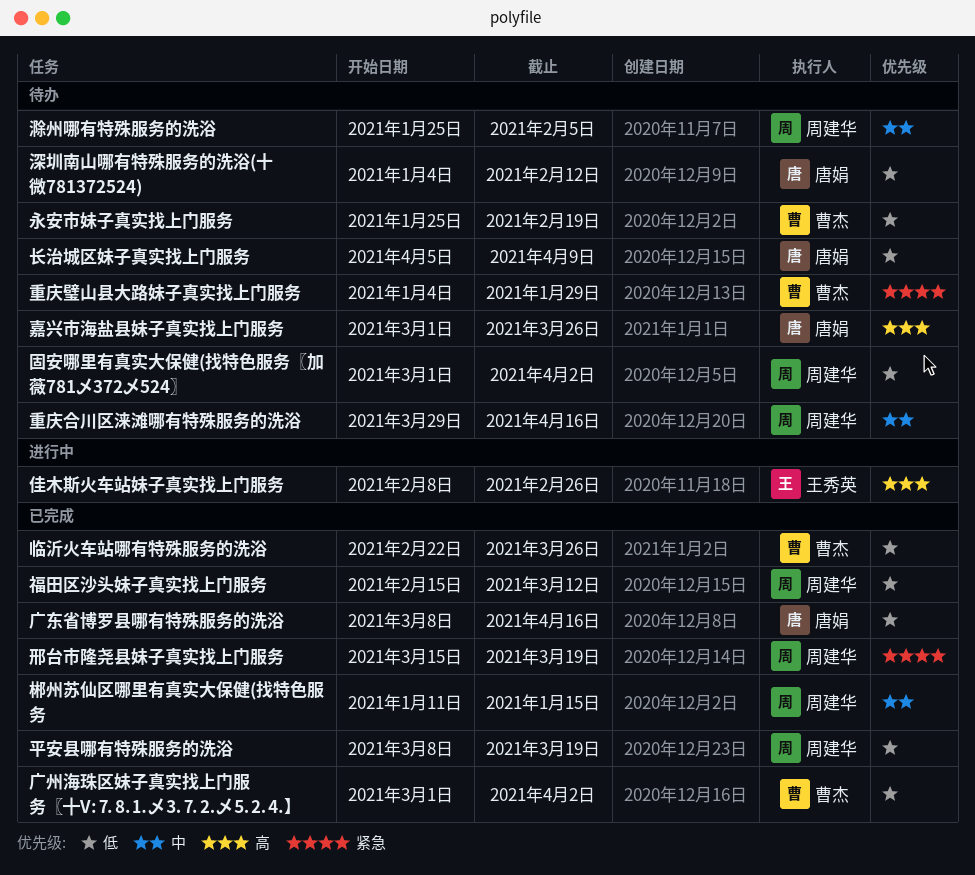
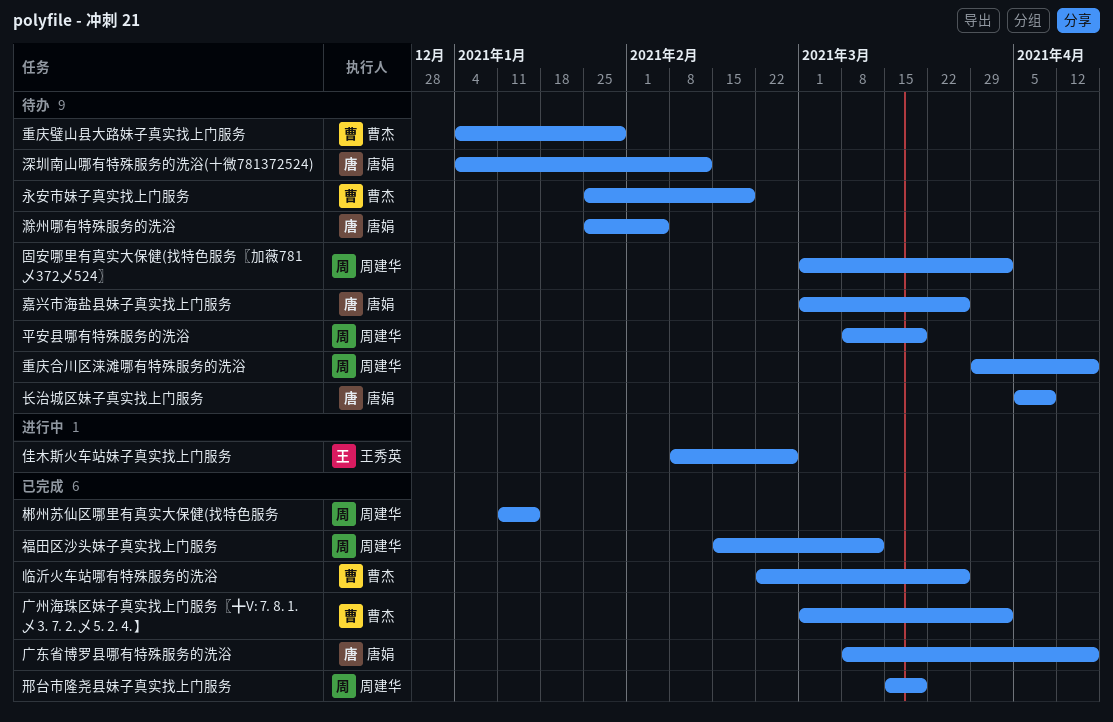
平安县哪有特殊服务的洗浴, status: 已完成 -> 待办
滁州哪有特殊服务的洗浴, owner: 周建华 -> 唐娟

